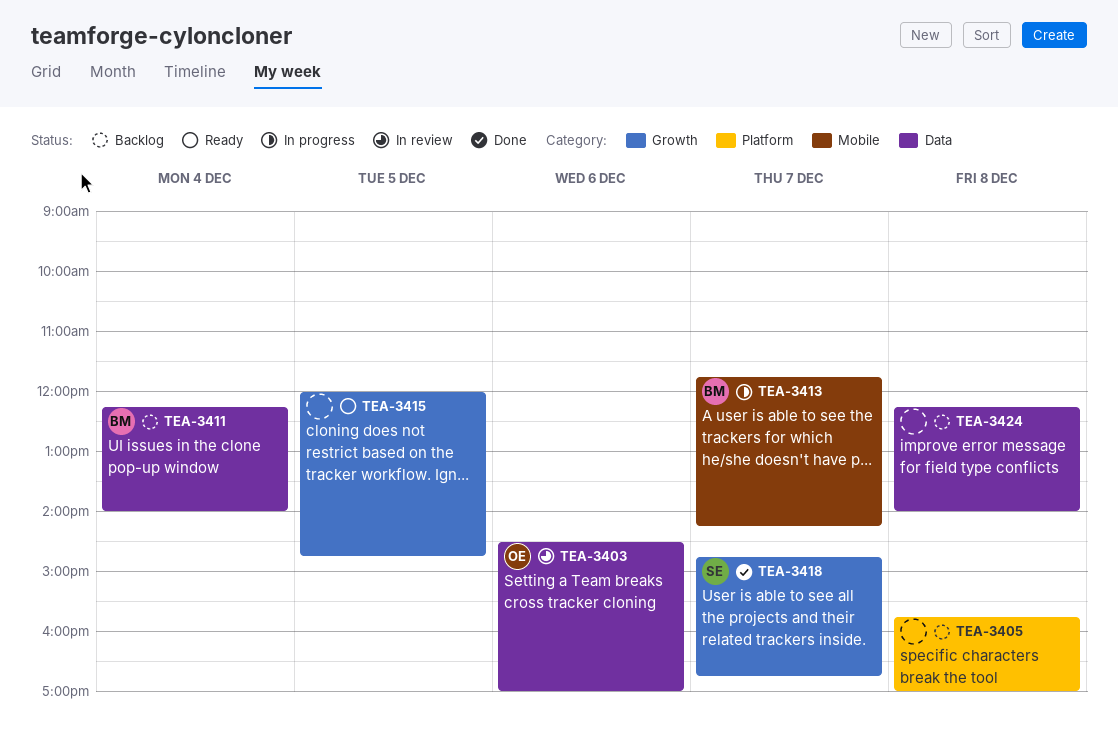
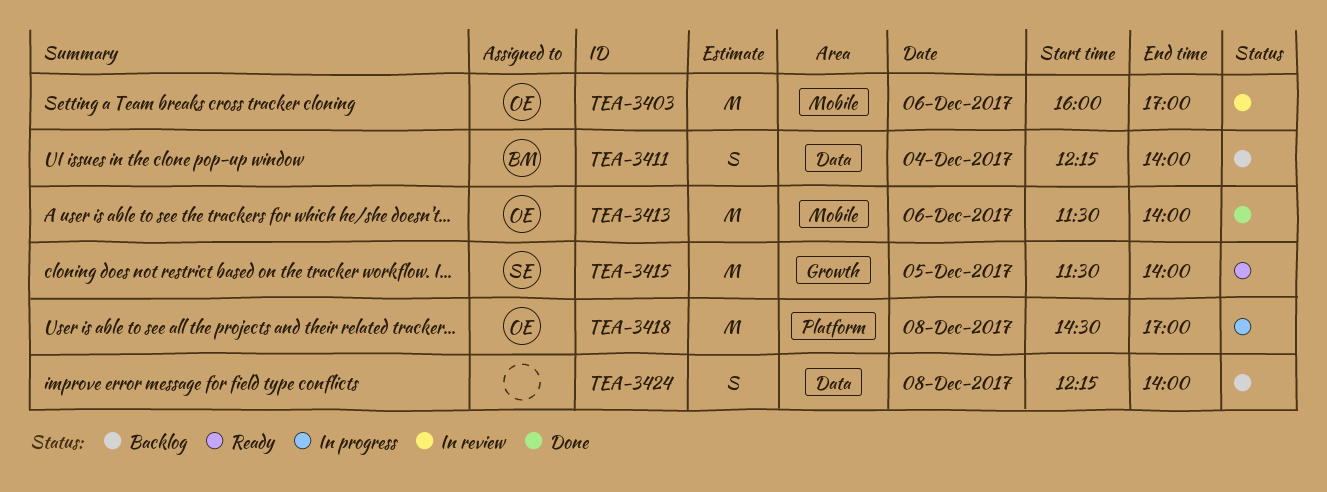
TEA-3403, label: Data -> Mobile
TEA-3403, begins: 14:30 -> 16:00
TEA-3405: present -> none
TEA-3413, status: In progress -> Done
TEA-3413, owner: BM -> OE
TEA-3413, day: Dec 7 -> Dec 6
TEA-3413, begins: 11:45 -> 11:30
TEA-3413, ends: 14:15 -> 14:00
TEA-3415, owner: none -> SE
TEA-3415, begins: 12:00 -> 11:30
TEA-3415, ends: 14:45 -> 14:00
TEA-3418, status: Done -> In progress
TEA-3418, owner: SE -> OE
TEA-3418, label: Growth -> Platform
TEA-3418, day: Dec 7 -> Dec 8
TEA-3418, begins: 14:45 -> 14:30
TEA-3418, ends: 16:45 -> 17:00

